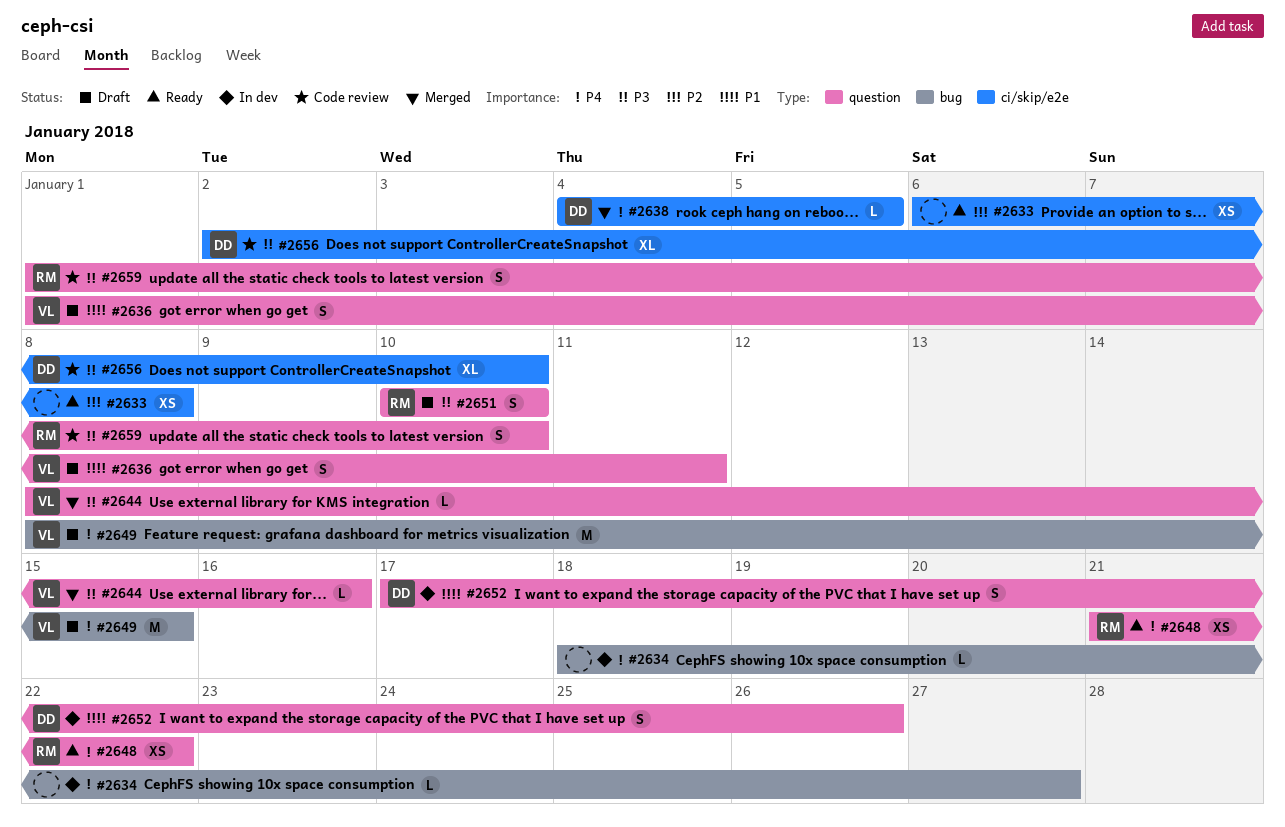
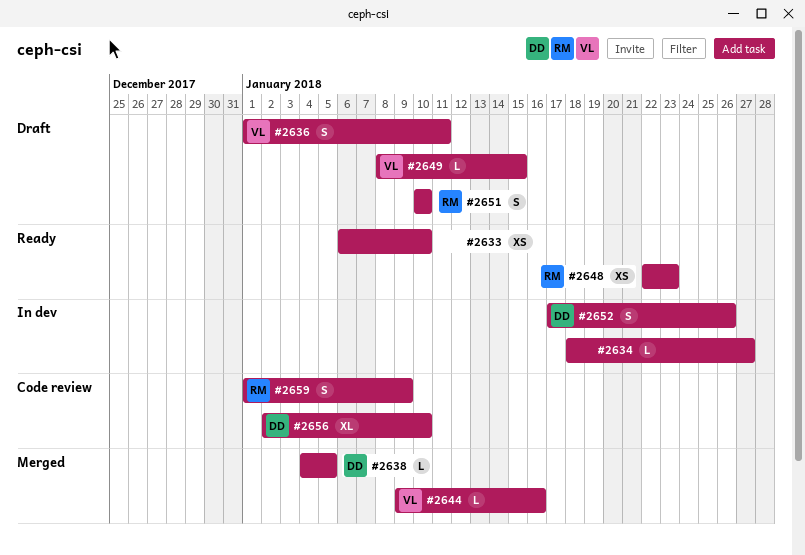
#2633, due: Jan 8 -> Jan 10
#2644, start: Jan 8 -> Jan 9
#2648, start: Jan 21 -> Jan 22
#2648, due: Jan 22 -> Jan 23
#2649, estimate: M -> L
#2659, due: Jan 10 -> Jan 9

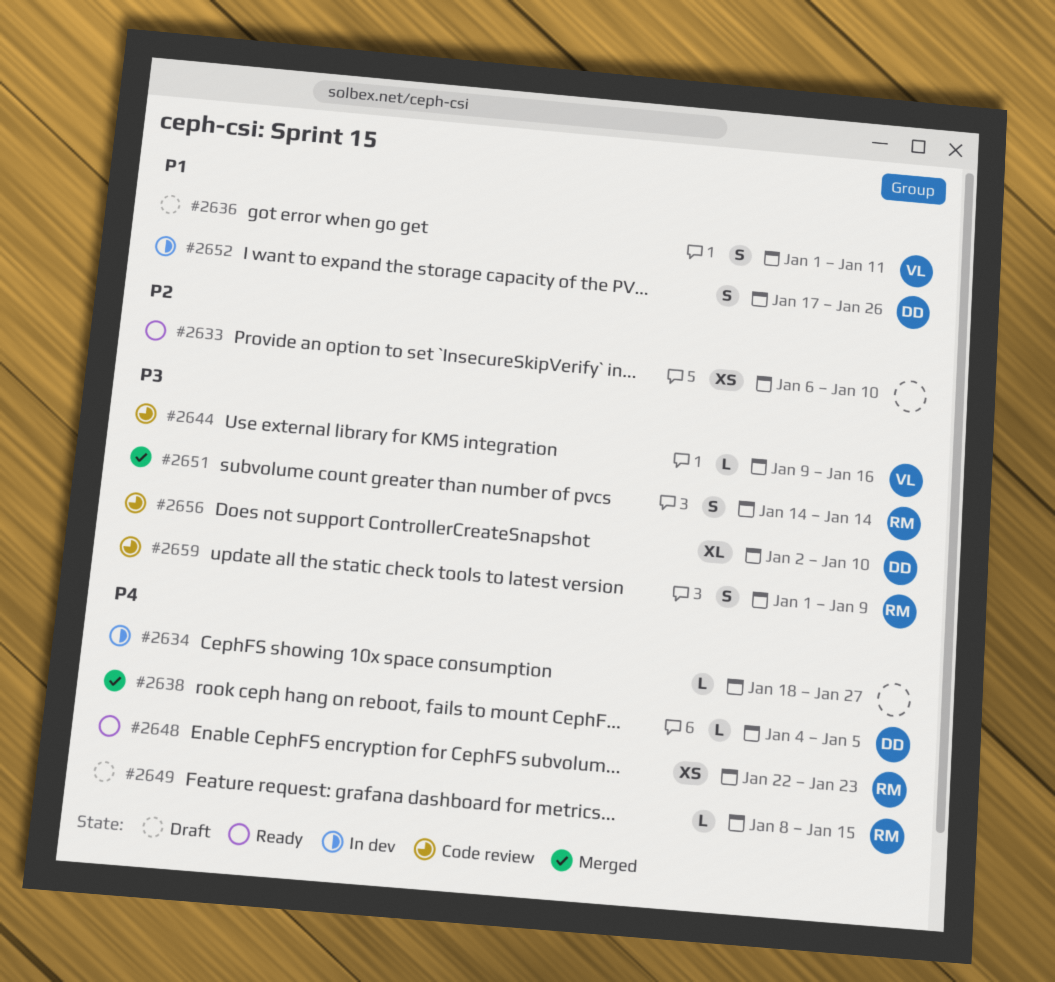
#2644, status: Merged -> Code review
#2649, owner: VL -> RM
#2651, status: Draft -> Merged
#2651, start: Jan 10 -> Jan 14
#2651, due: Jan 10 -> Jan 14

